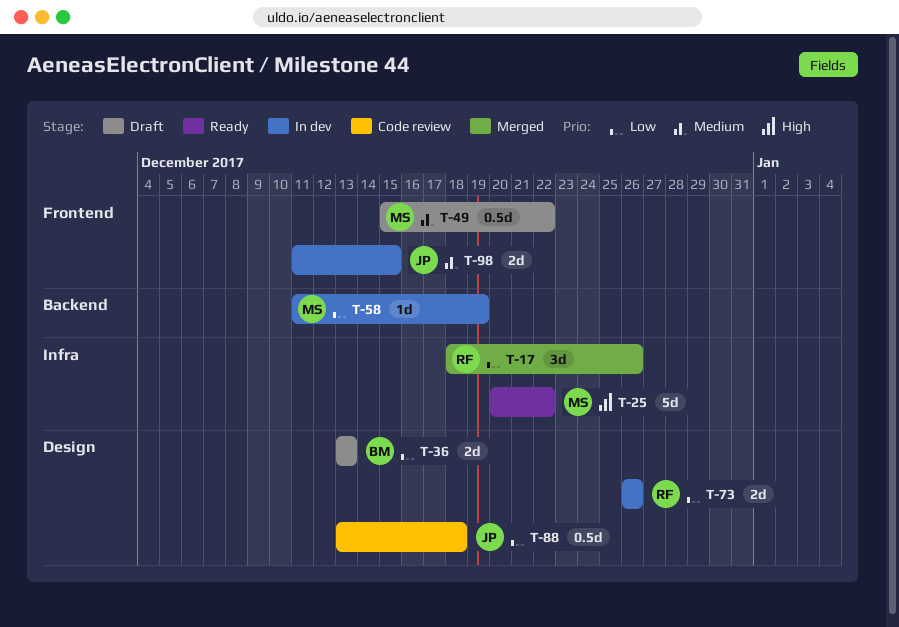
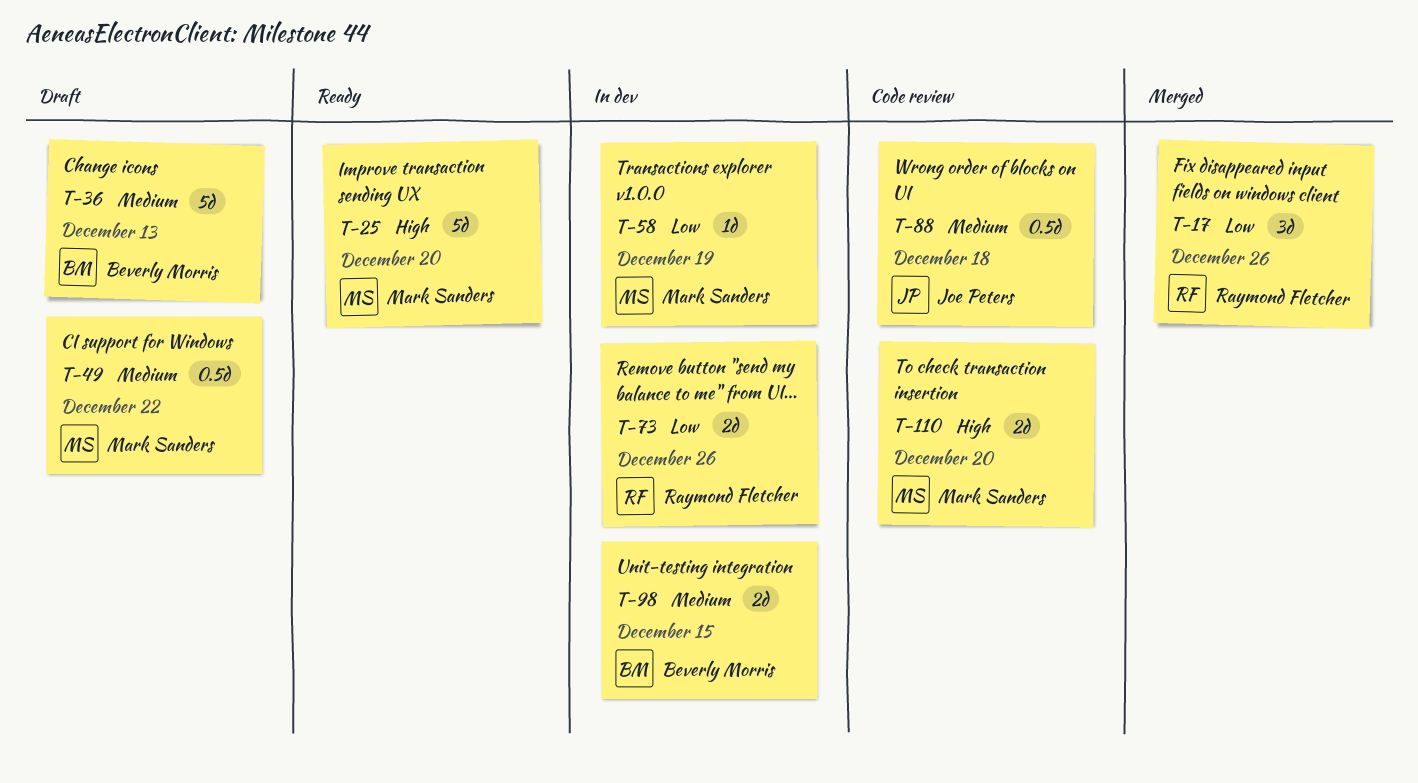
T-25, due: Dec 22 -> Dec 20
T-36, priority: Low -> Medium
T-36, estimate: 2d -> 5d
T-88, priority: Low -> Medium
T-98, owner: Joe Peters -> Beverly Morris
T-110: none -> present

